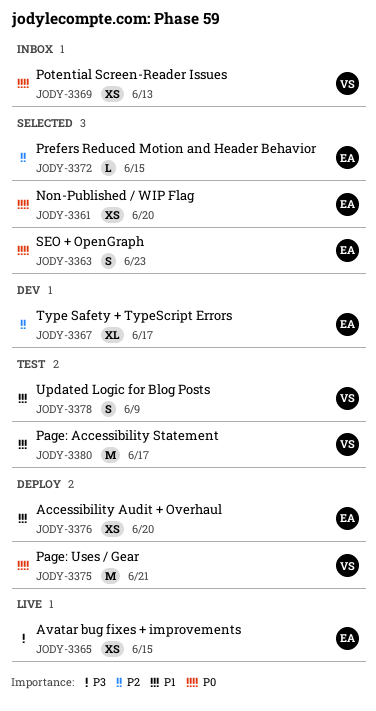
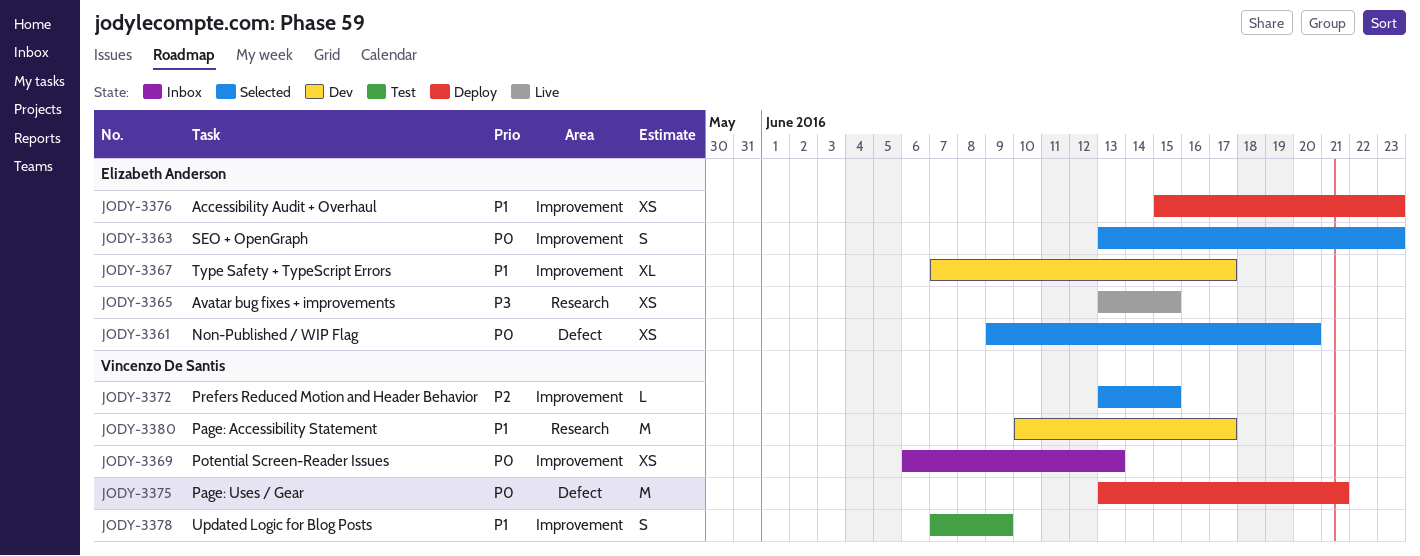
JODY-3367, priority: P2 -> P1
JODY-3372, owner: Elizabeth Anderson -> Vincenzo De Santis
JODY-3376, due: Jun 20 -> Jun 23
JODY-3380, status: Test -> Dev

